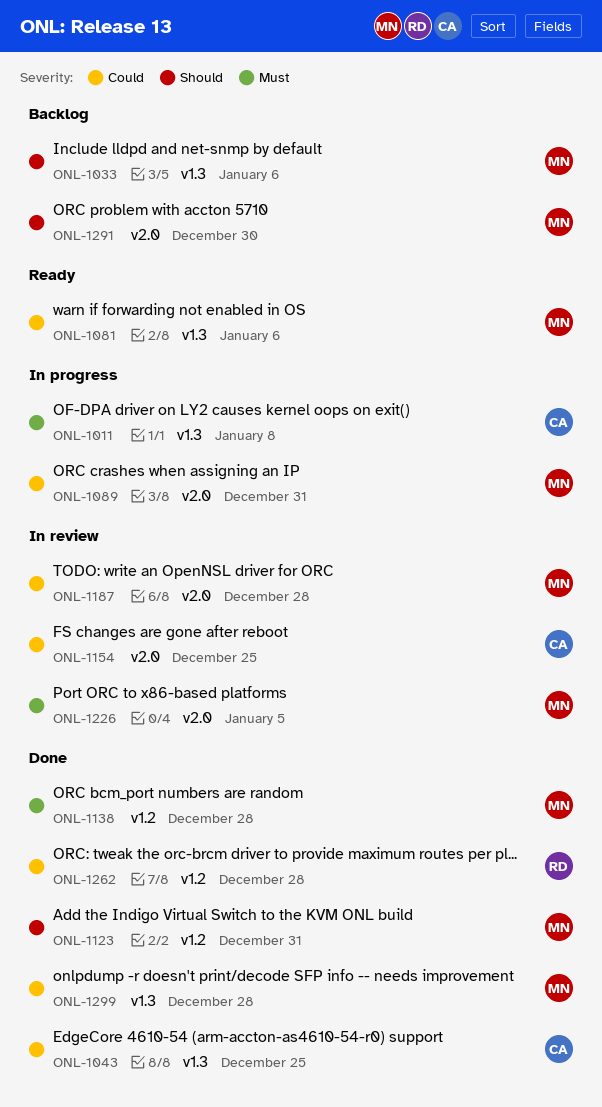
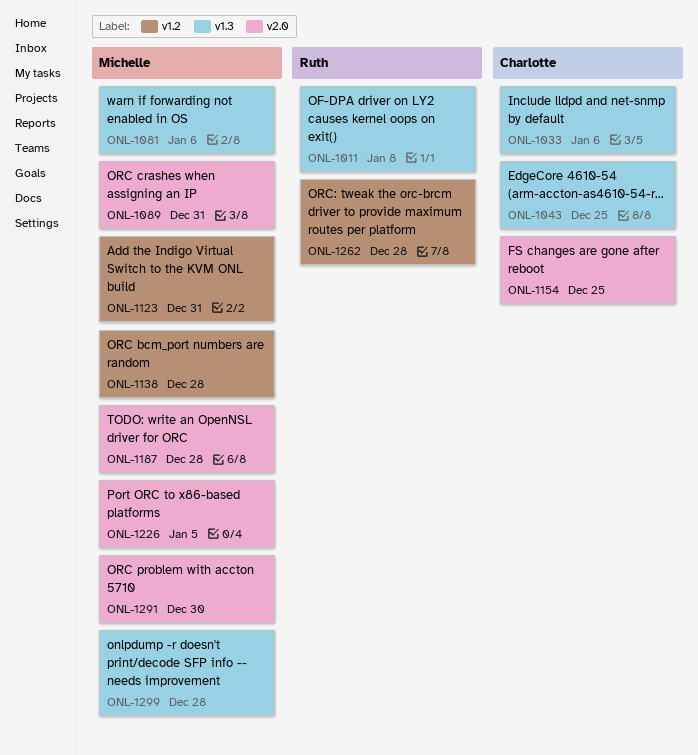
ONL-1011, owner: Charlotte -> Ruth
ONL-1033, owner: Michelle -> Charlotte

